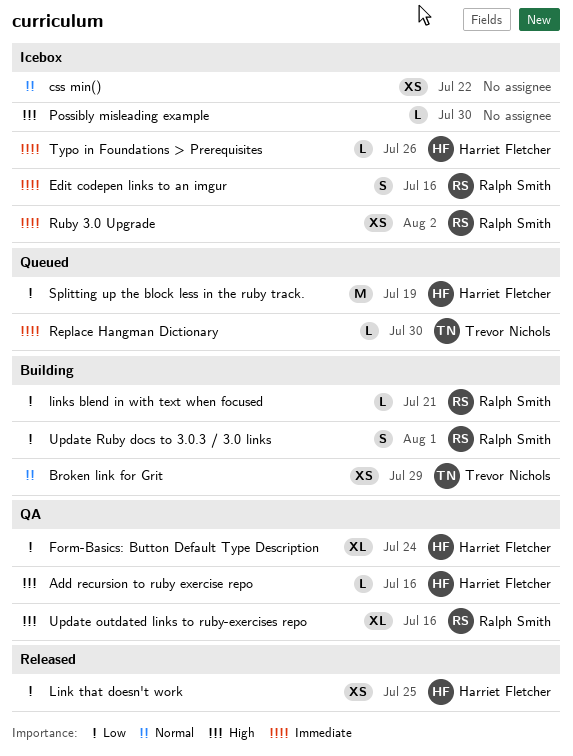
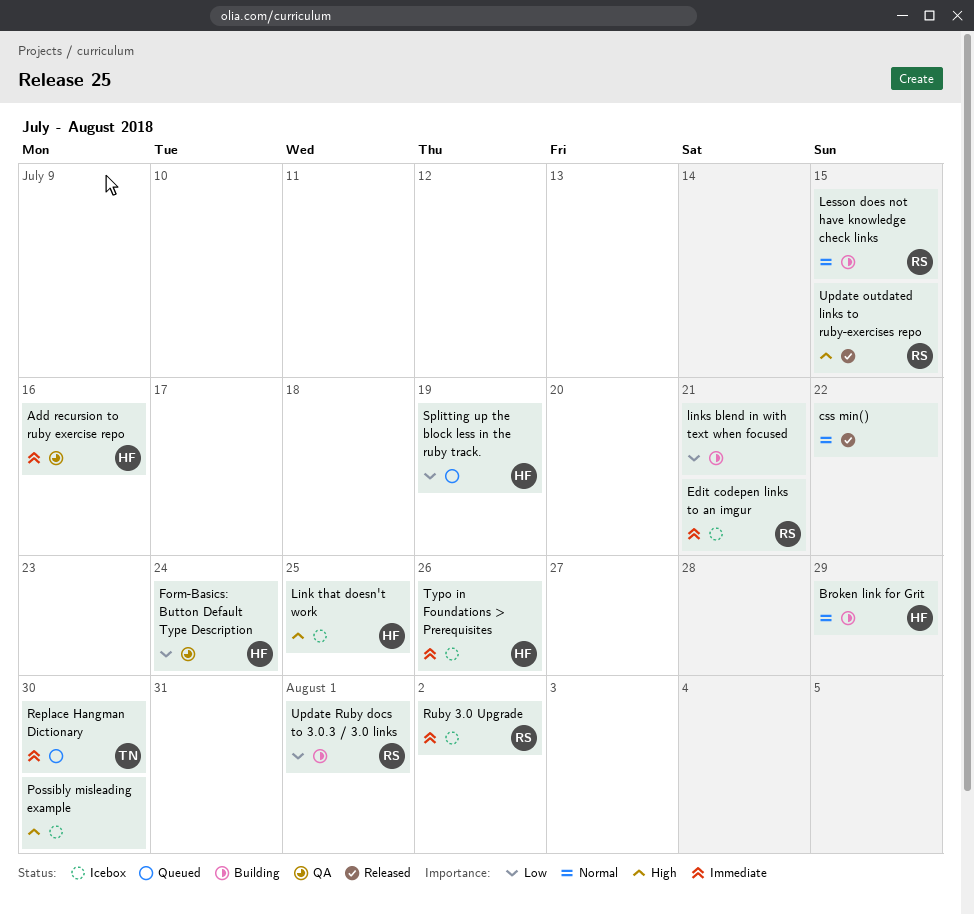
Add recursion to ruby exercise repo, priority: High -> Immediate
Broken link for Grit, owner: Trevor Nichols -> Harriet Fletcher
css min(), status: Icebox -> Released
Edit codepen links to an imgur, due: Jul 16 -> Jul 21
Lesson does not have knowledge check links: none -> present
Link that doesn't work, status: Released -> Icebox
Link that doesn't work, priority: Low -> High
links blend in with text when focused, owner: Ralph Smith -> none
Update outdated links to ruby-exercises repo, status: QA -> Released
Update outdated links to ruby-exercises repo, due: Jul 16 -> Jul 15

